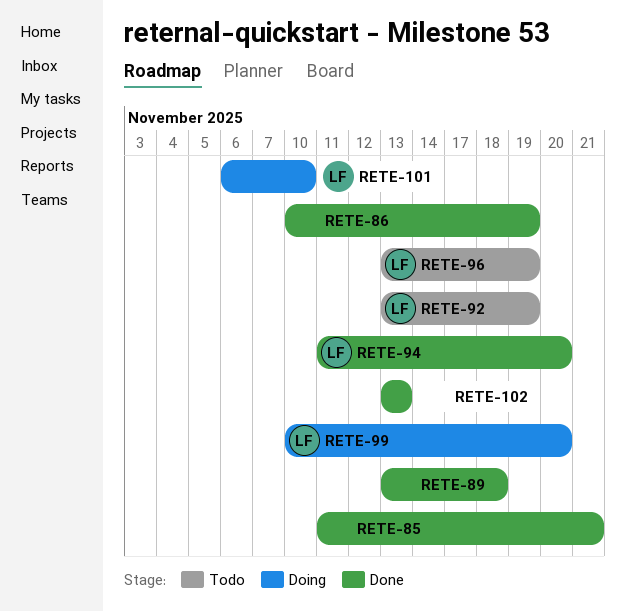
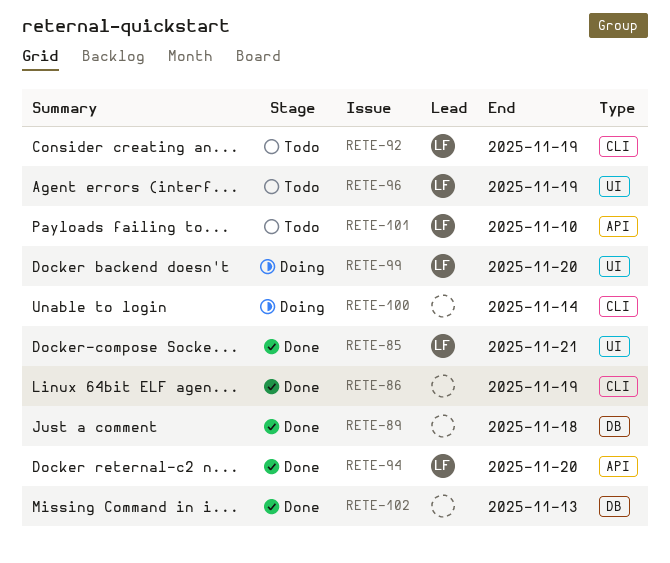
RETE-85, owner: none -> LF
RETE-100: none -> present
RETE-101, status: Doing -> Todo

